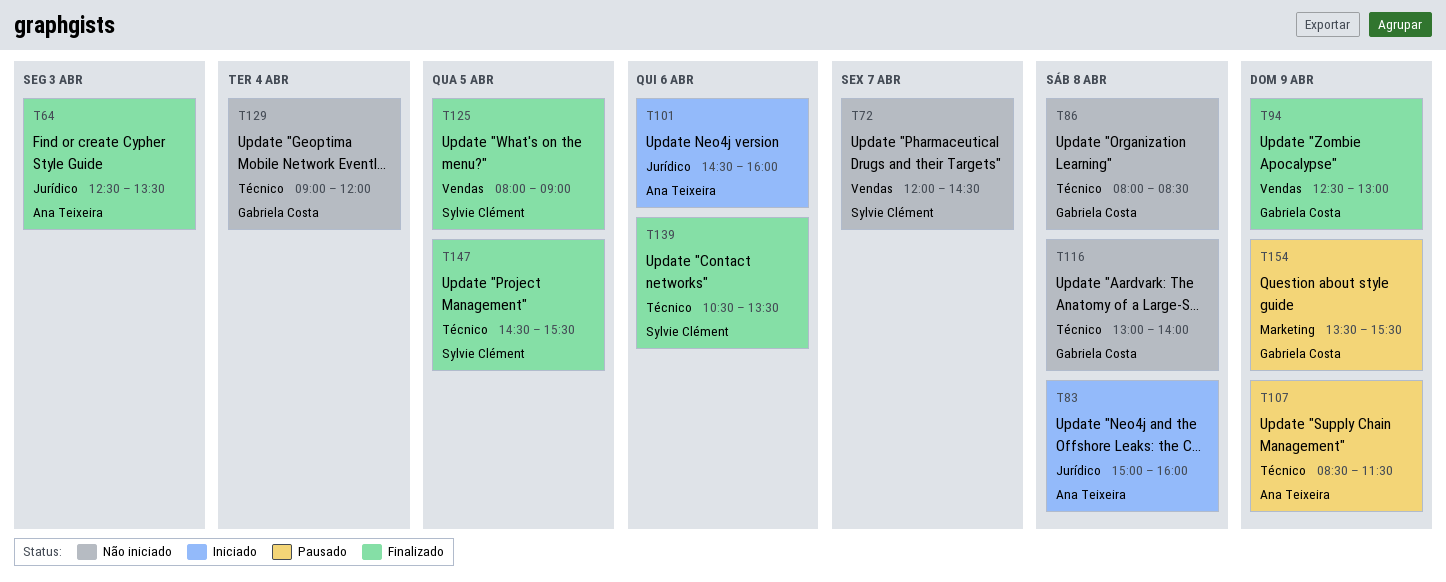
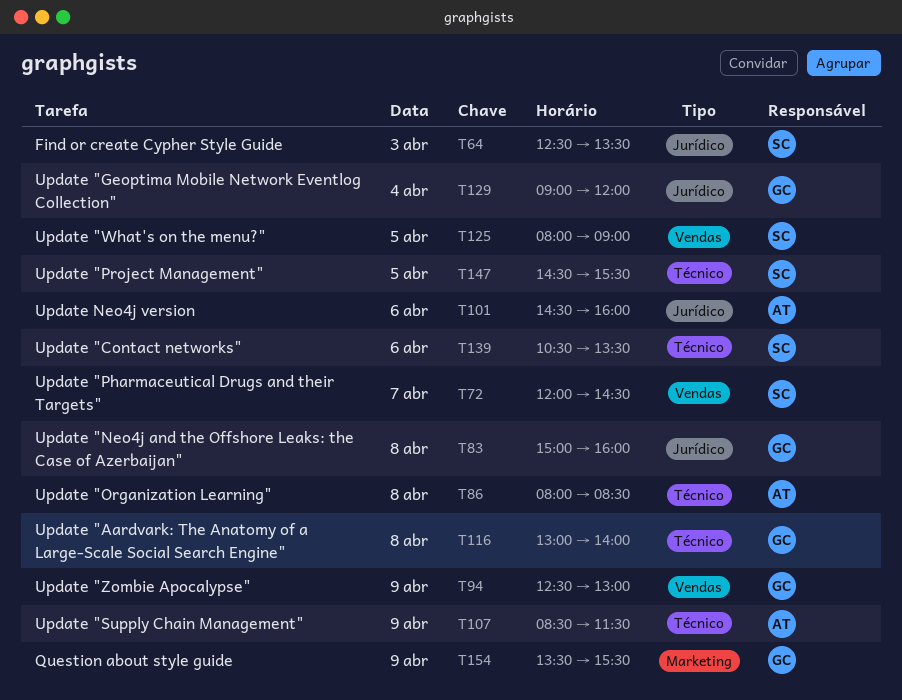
T64, owner: Ana Teixeira -> Sylvie Clément
T83, owner: Ana Teixeira -> Gabriela Costa
T86, owner: Gabriela Costa -> Ana Teixeira
T129, label: Técnico -> Jurídico

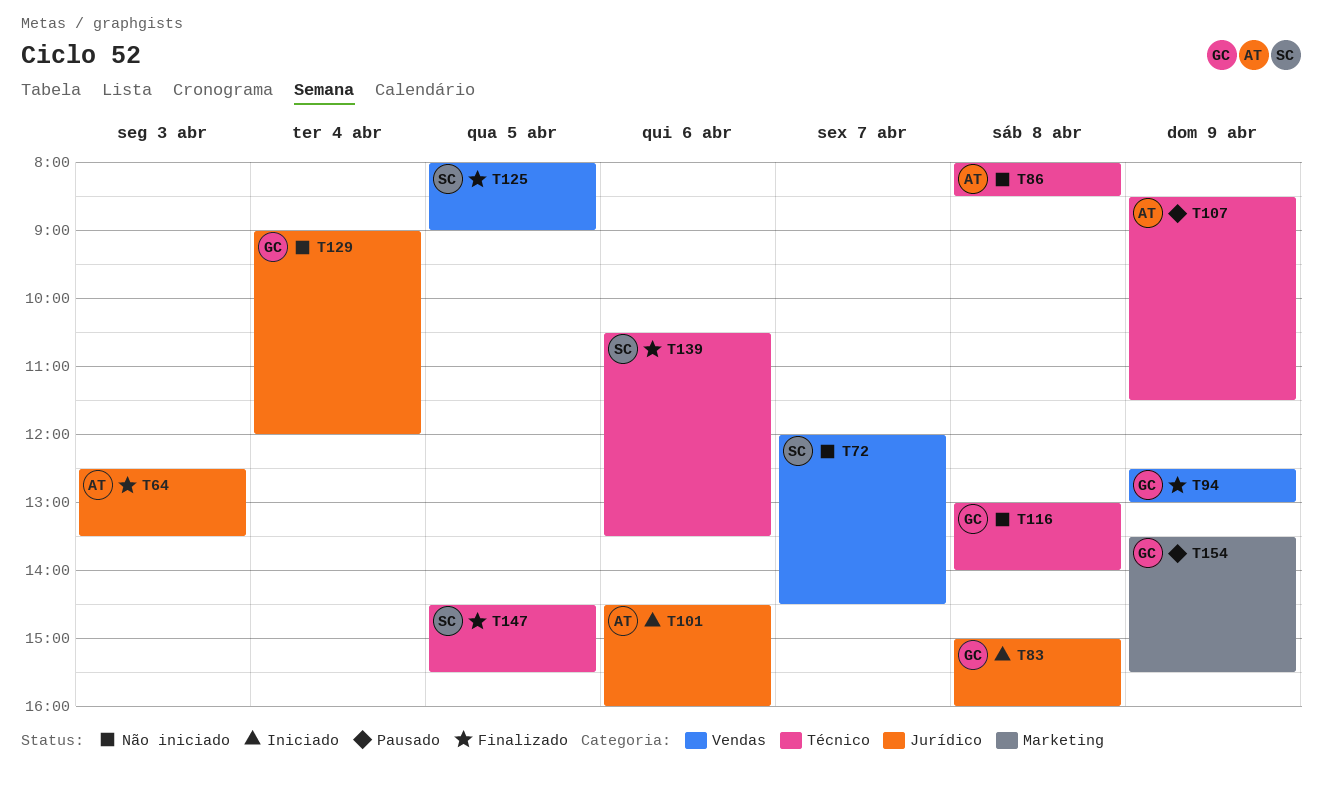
T64, owner: SC -> AT

